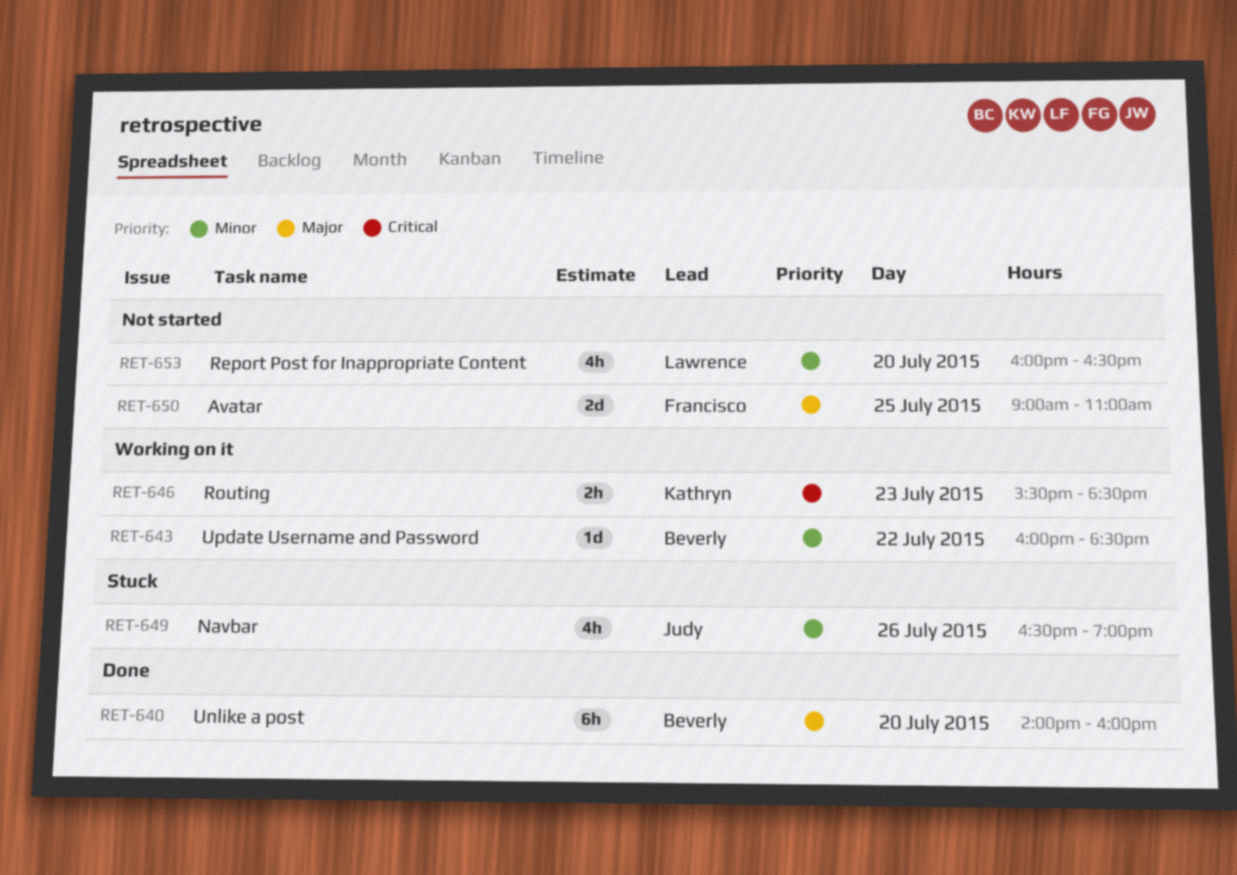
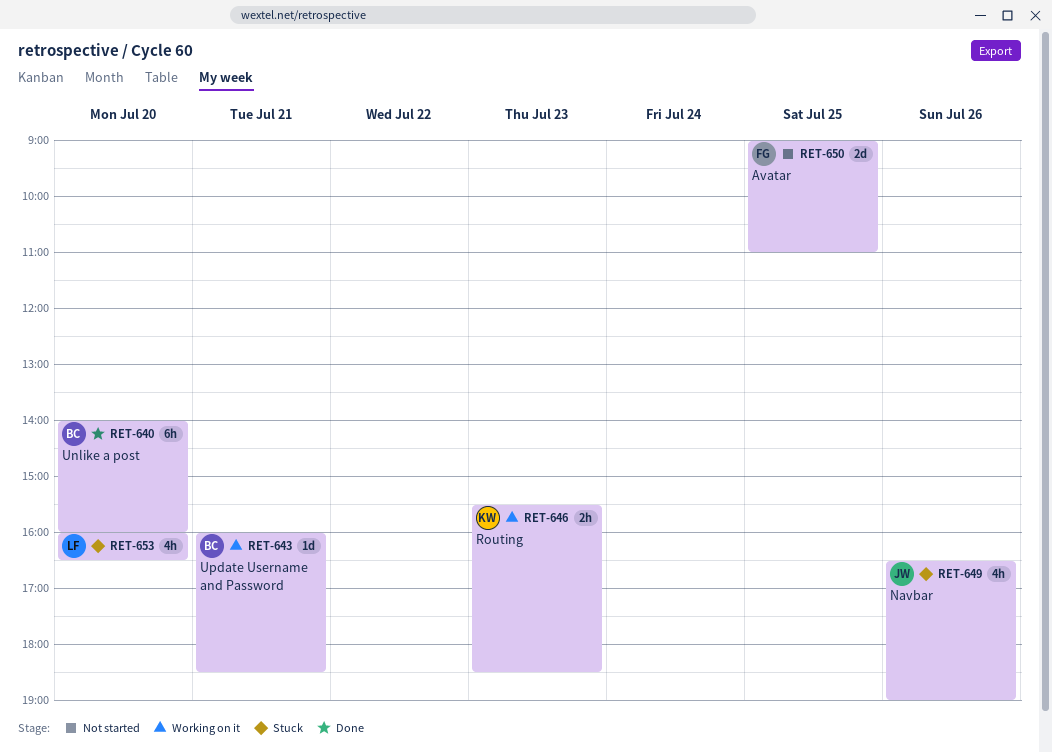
RET-643, day: Jul 22 -> Jul 21
RET-653, status: Not started -> Stuck

